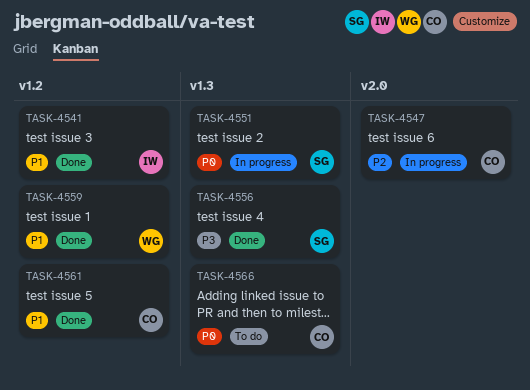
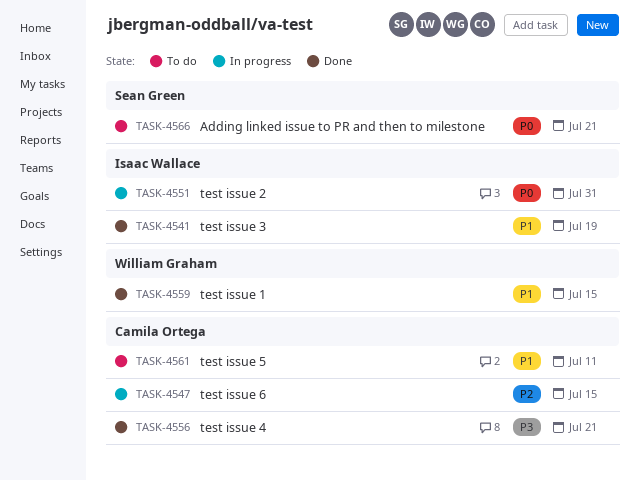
TASK-4551, owner: Sean Green -> Isaac Wallace
TASK-4556, owner: Sean Green -> Camila Ortega
TASK-4561, status: Done -> To do
TASK-4566, owner: Camila Ortega -> Sean Green

